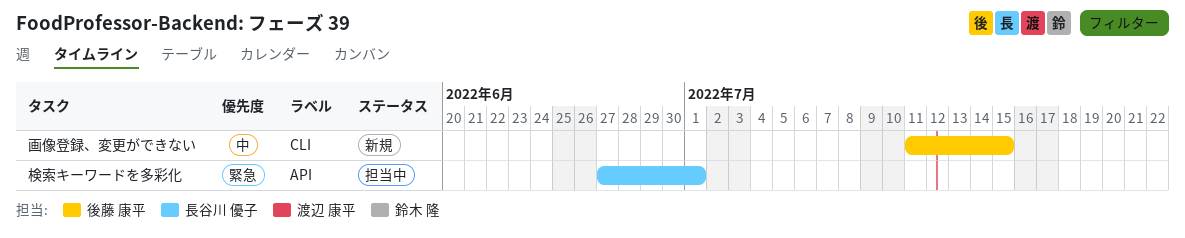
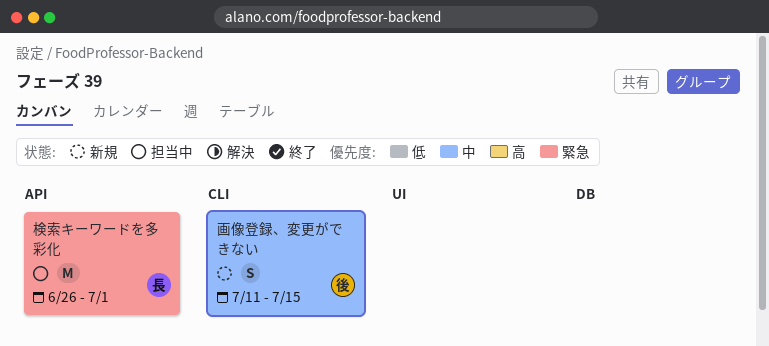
検索キーワードを多彩化, start: Jun 27 -> Jun 26

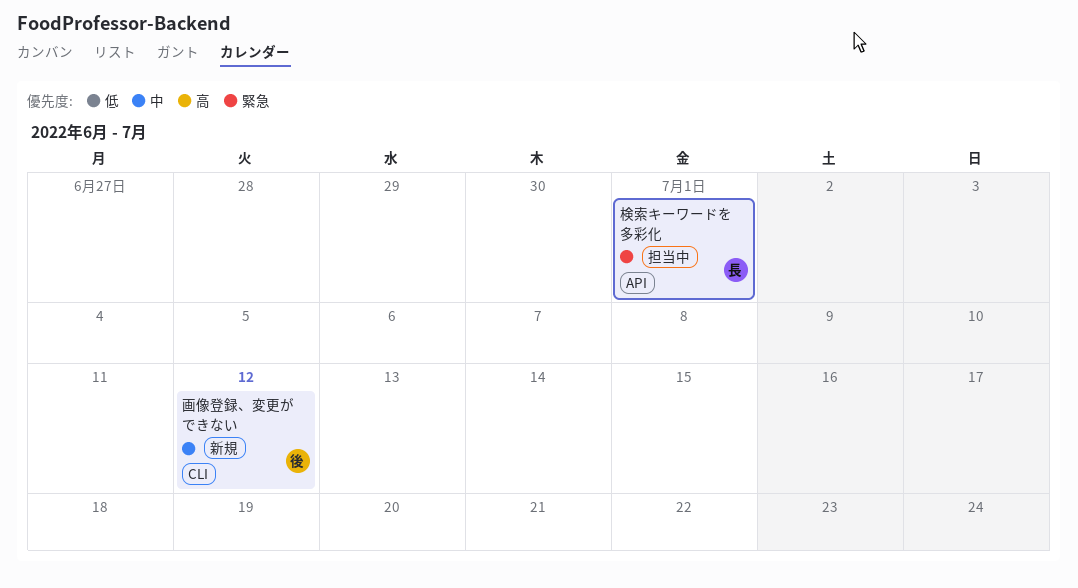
画像登録、変更ができない, due: Jul 15 -> Jul 12

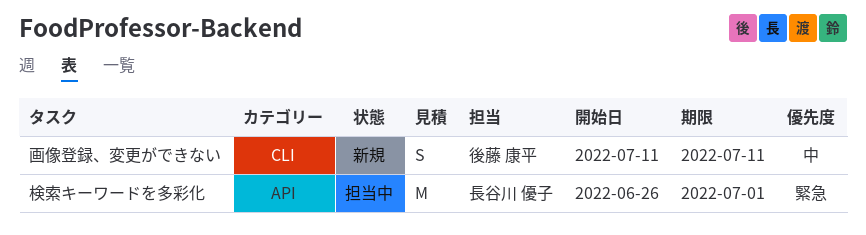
画像登録、変更ができない, due: Jul 12 -> Jul 11

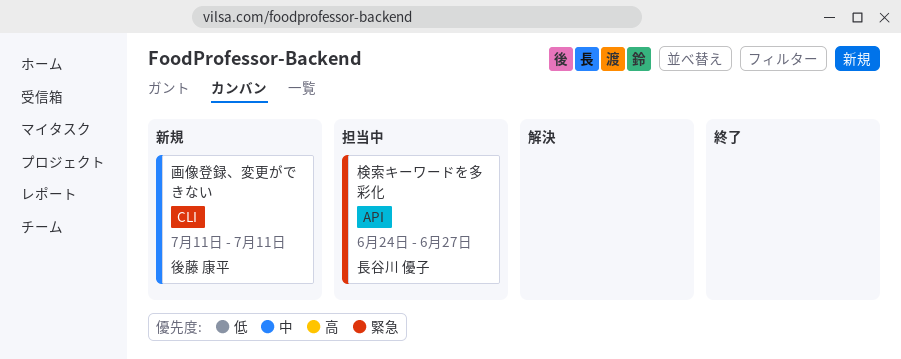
検索キーワードを多彩化, start: Jun 26 -> Jun 24
検索キーワードを多彩化, due: Jul 1 -> Jun 27

